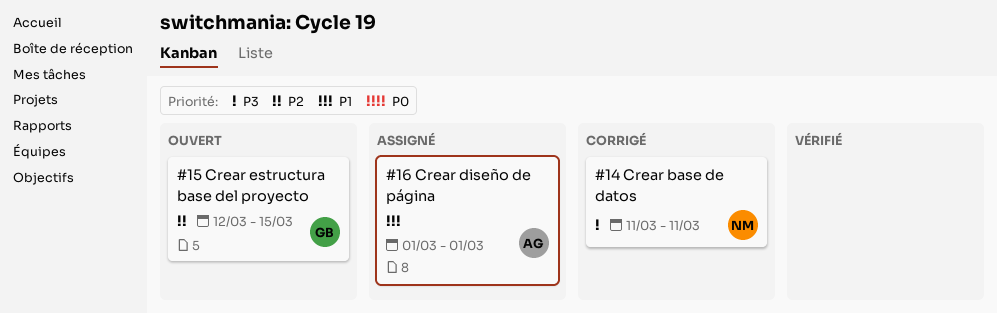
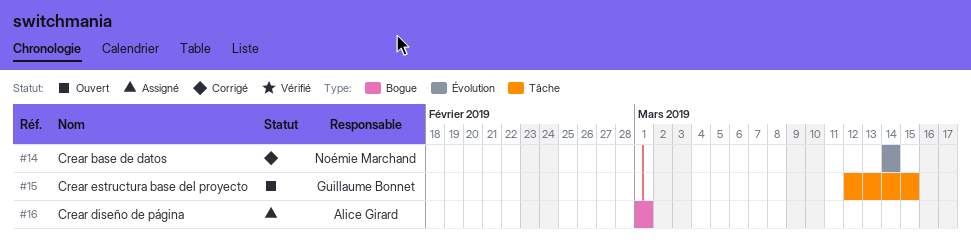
#14, start: Mar 11 -> Mar 14
#14, due: Mar 11 -> Mar 14

